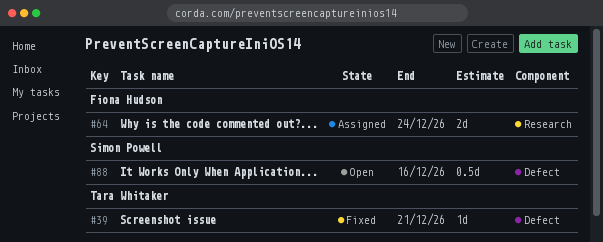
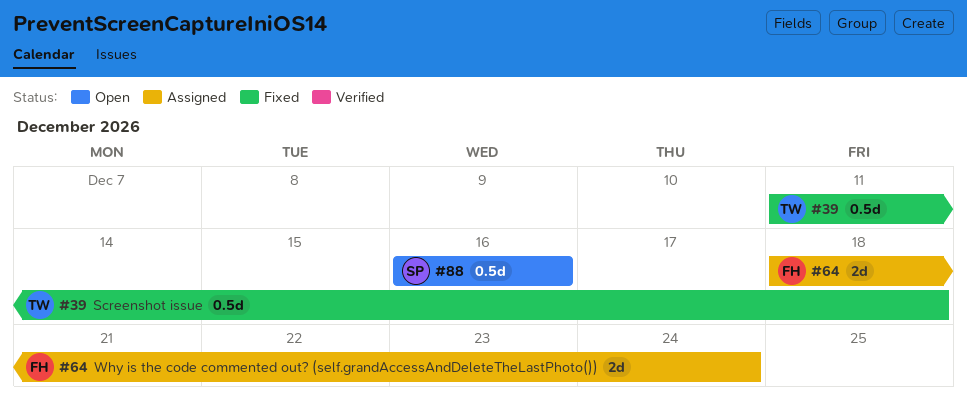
#39, estimate: 1d -> 0.5d
#39, due: Dec 21 -> Dec 18

